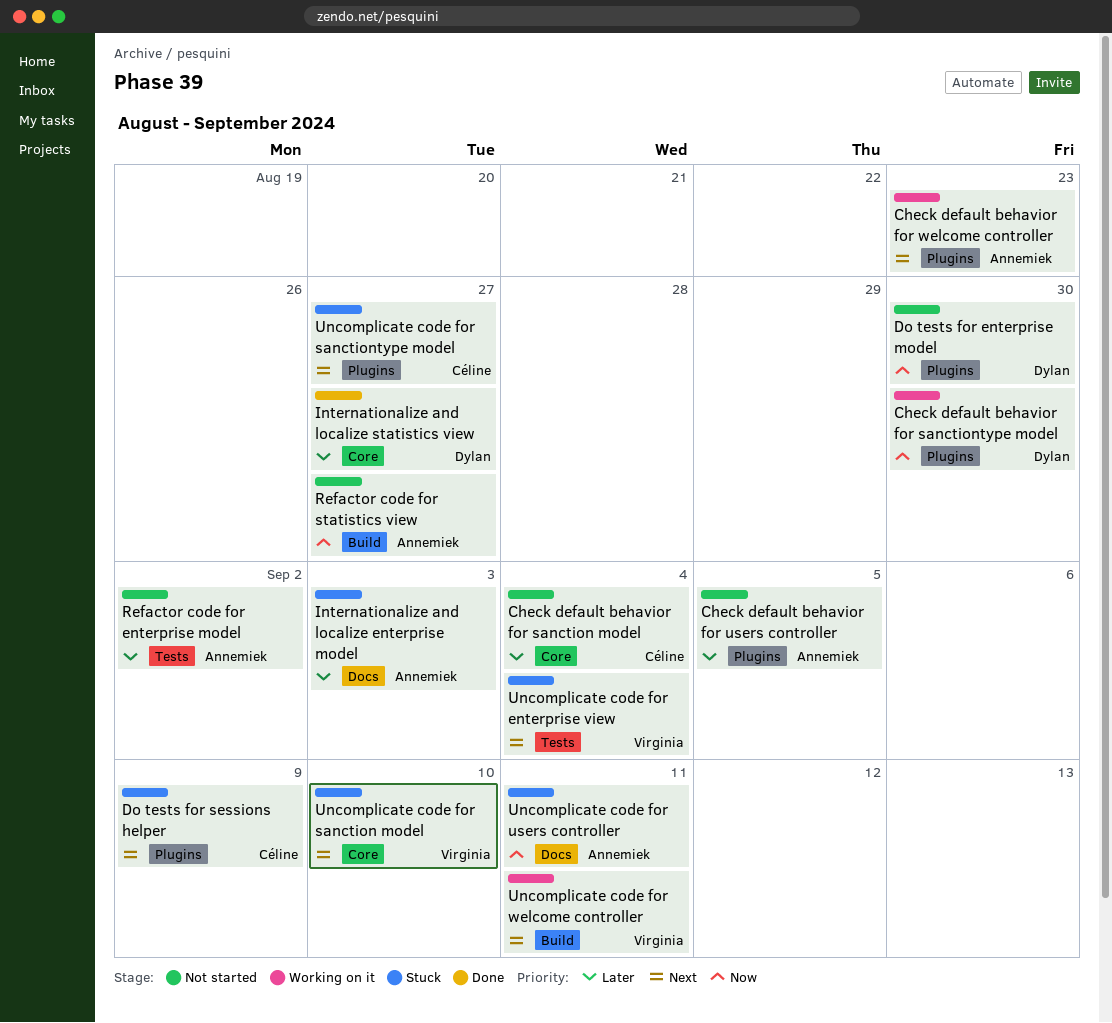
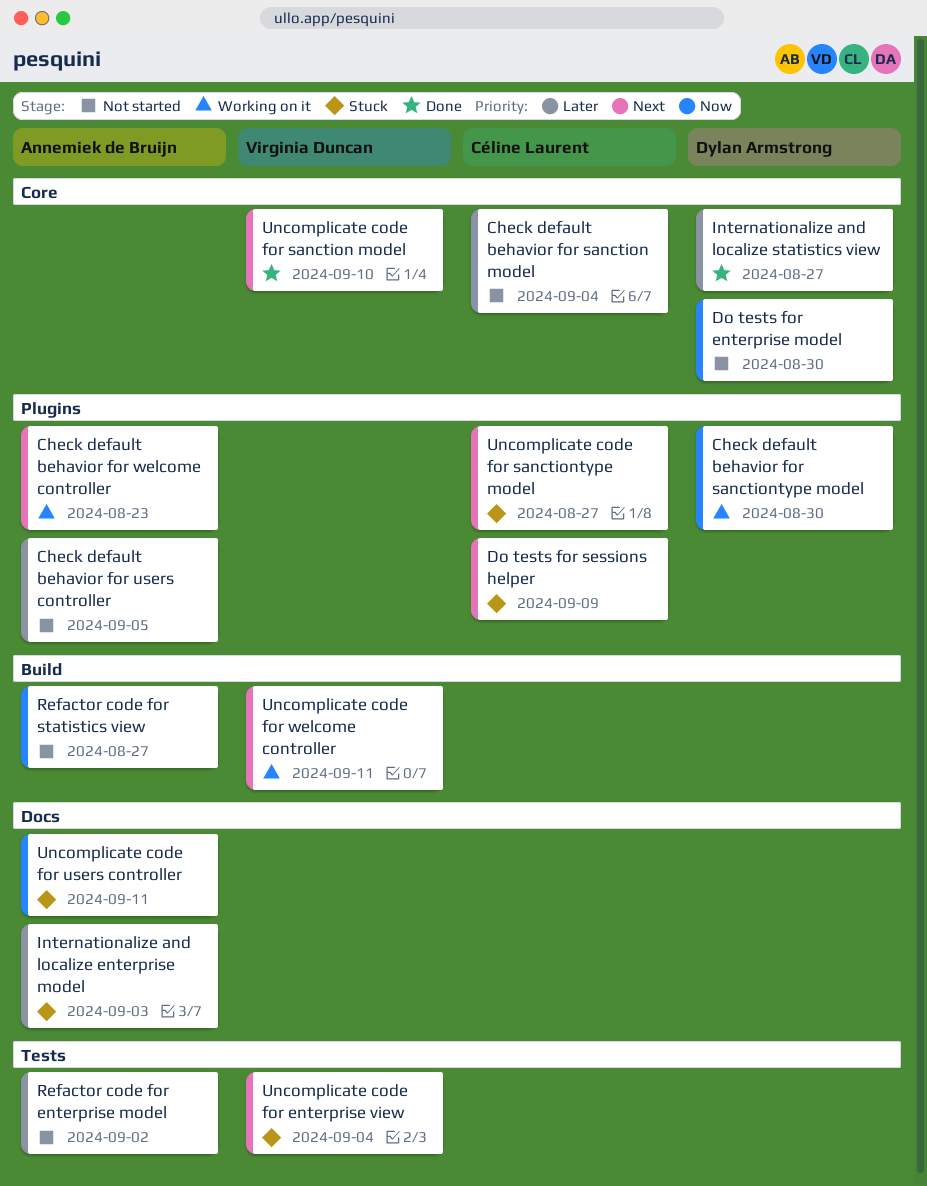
Do tests for enterprise model, label: Plugins -> Core
Uncomplicate code for sanction model, status: Stuck -> Done

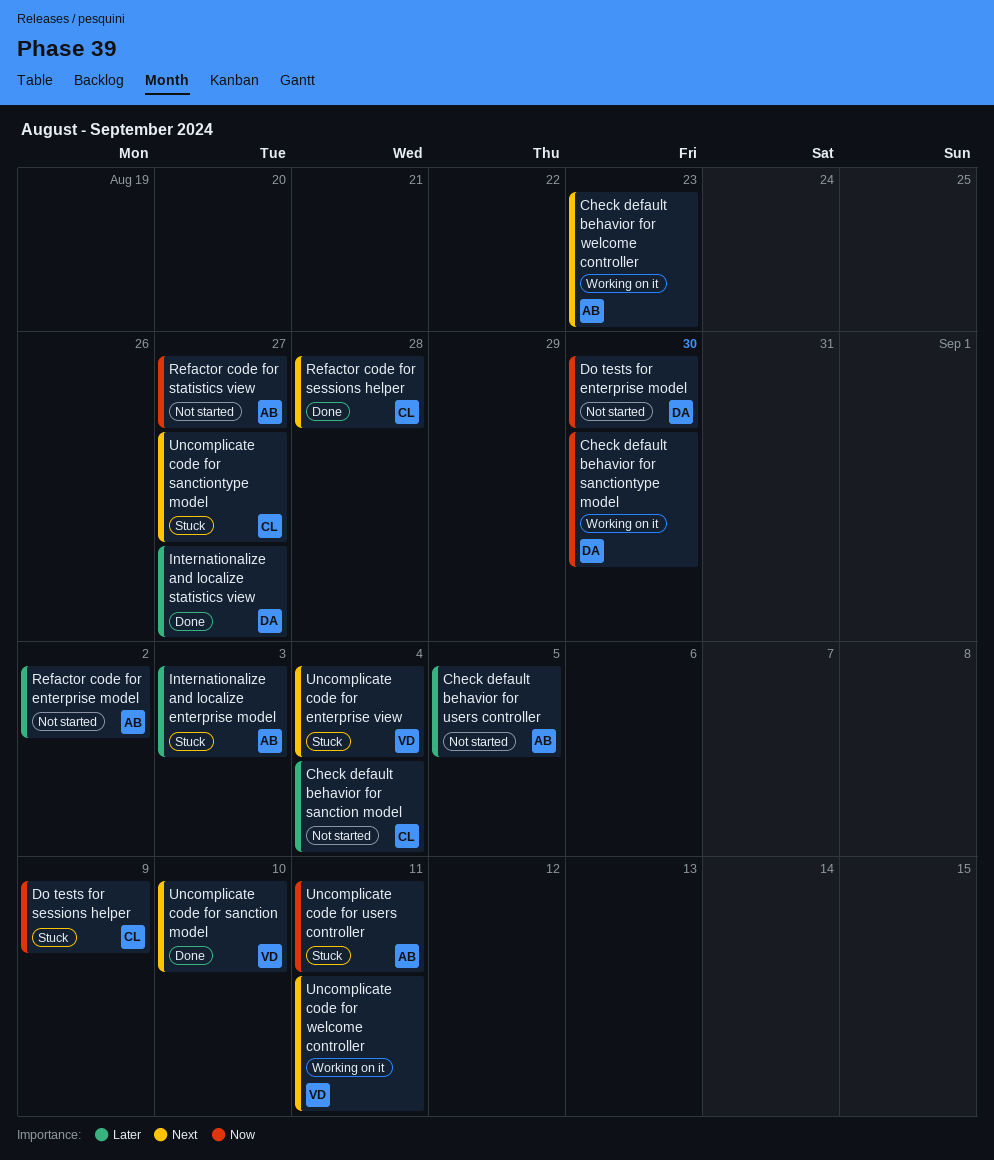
Do tests for sessions helper, priority: Next -> Now
Refactor code for sessions helper: none -> present

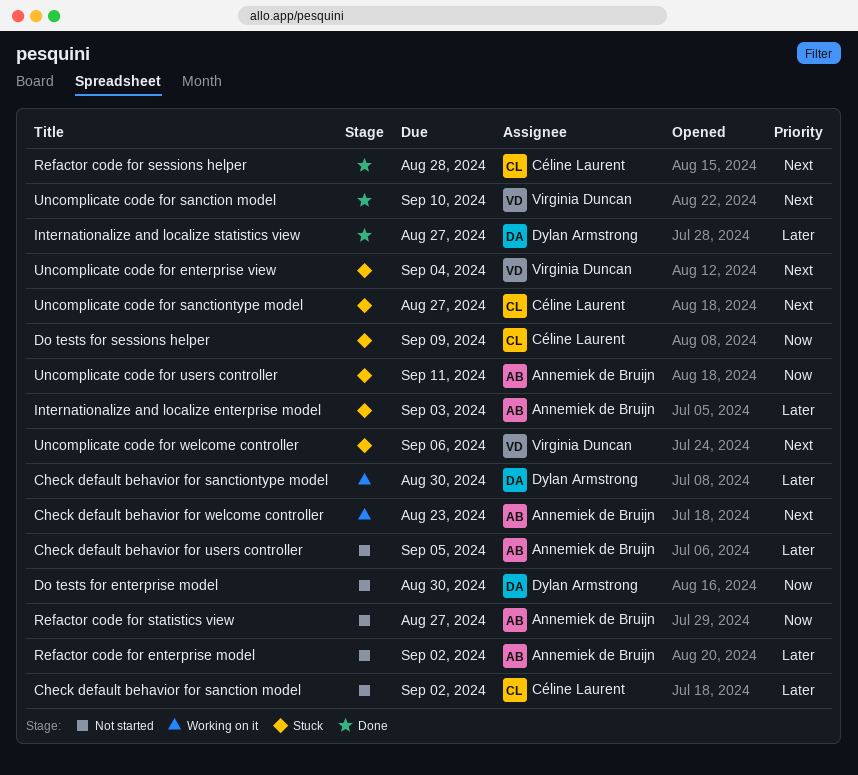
Check default behavior for sanction model, due: Sep 4 -> Sep 2
Check default behavior for sanctiontype model, priority: Now -> Later
Uncomplicate code for welcome controller, status: Working on it -> Stuck
Uncomplicate code for welcome controller, due: Sep 11 -> Sep 6

